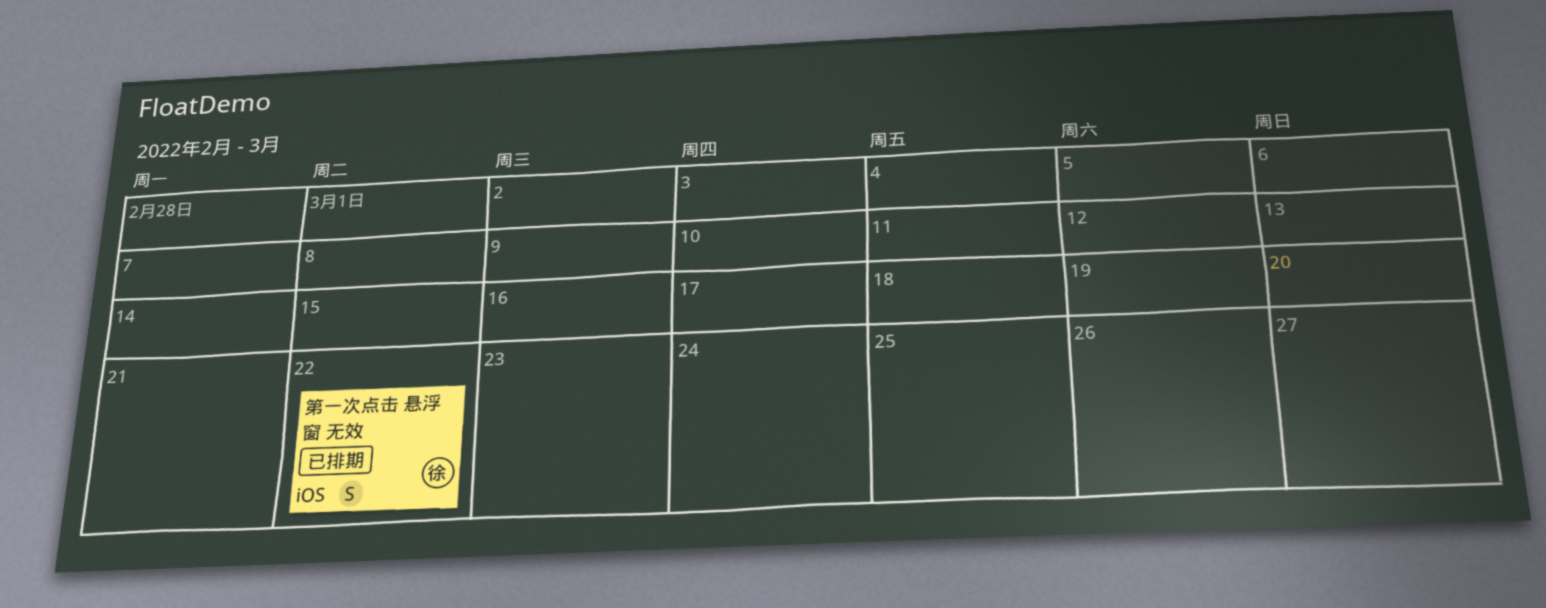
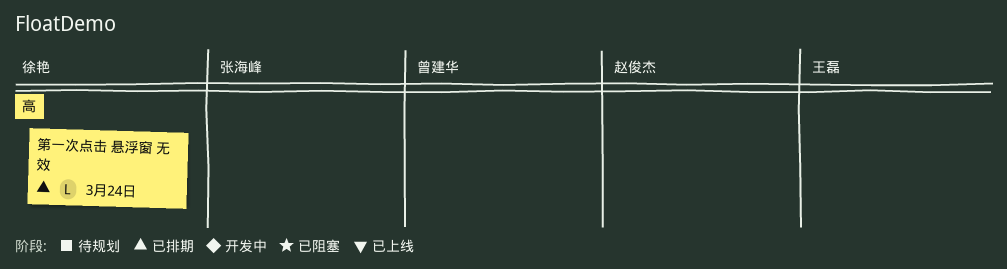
第一次点击 悬浮窗 无效, estimate: S -> L
第一次点击 悬浮窗 无效, due: Mar 22 -> Mar 24

